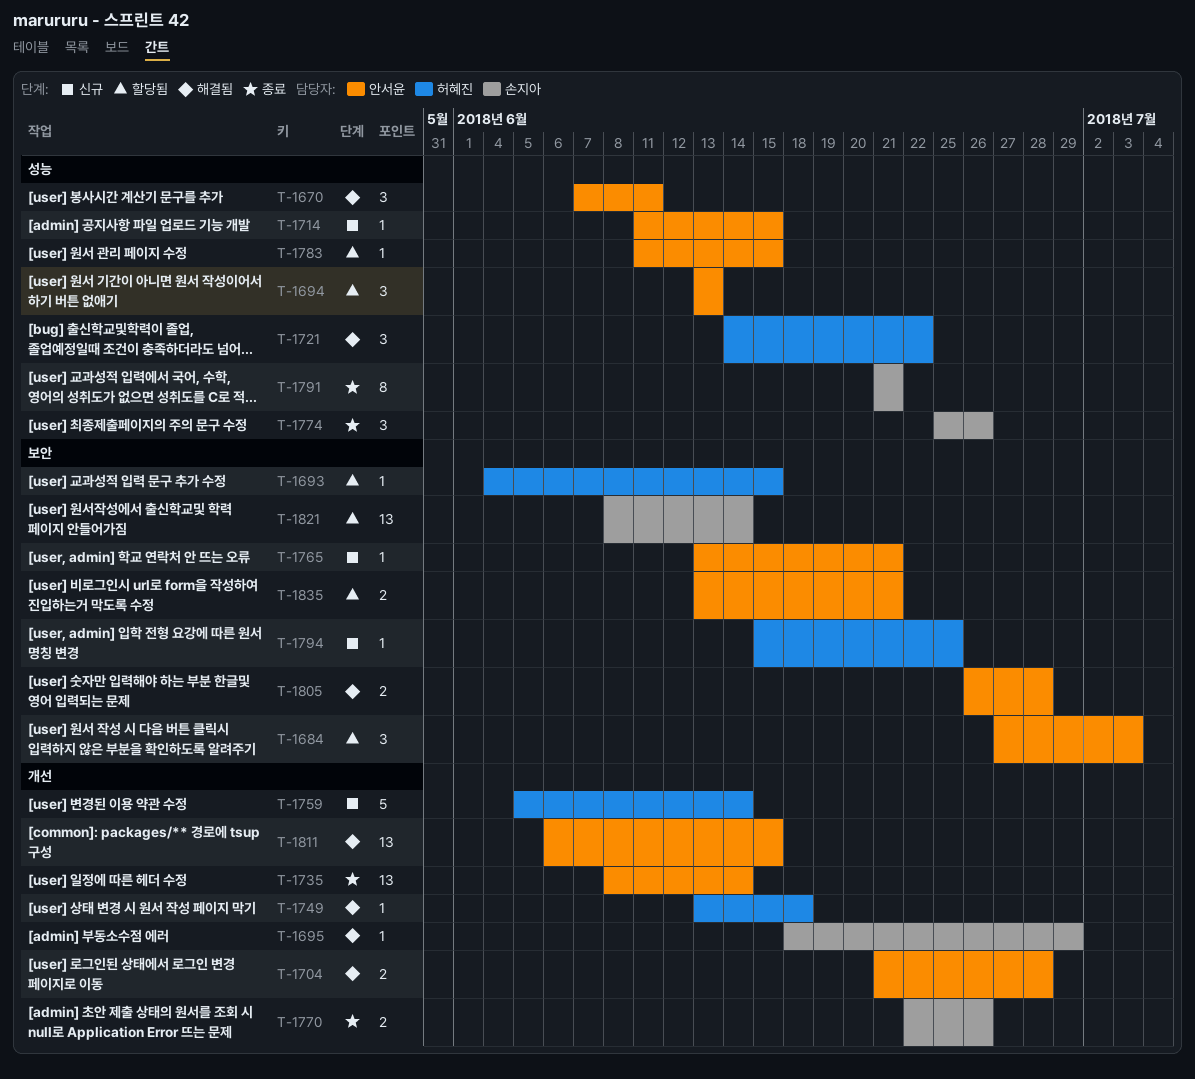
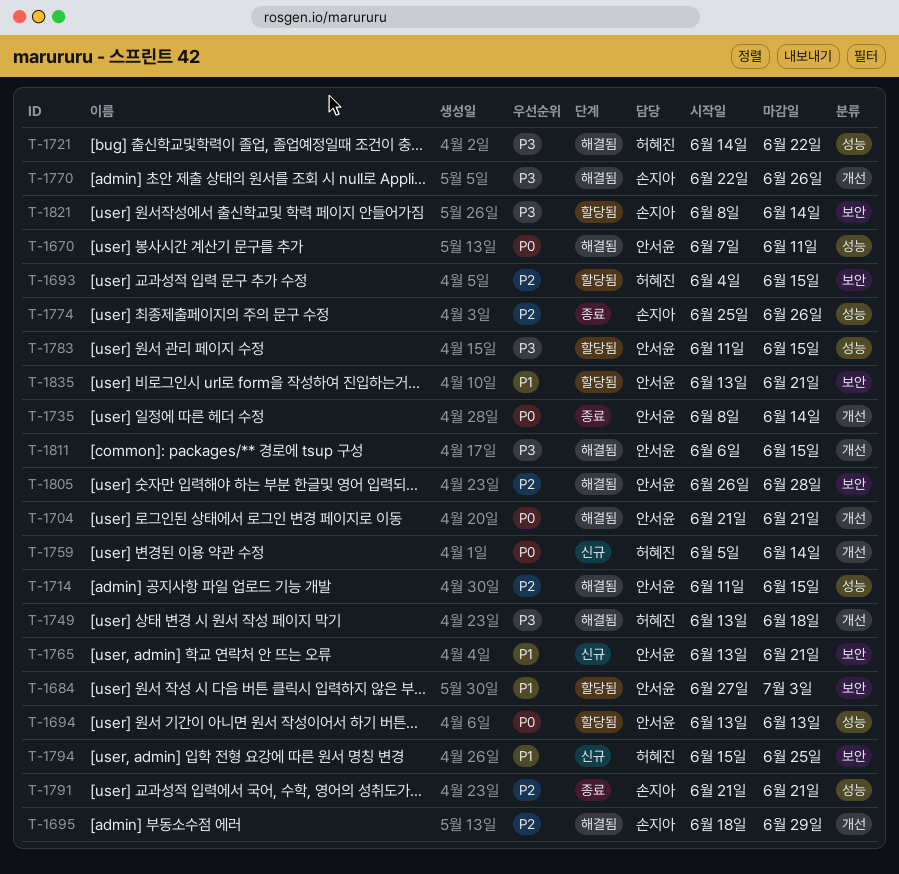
T-1704, due: Jun 28 -> Jun 21
T-1714, status: 신규 -> 해결됨
T-1770, status: 종료 -> 해결됨

